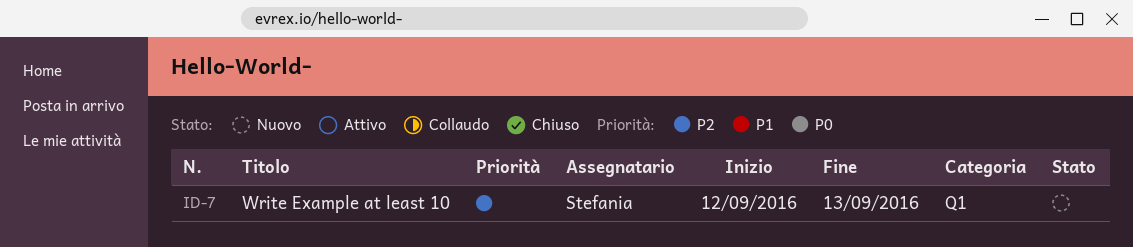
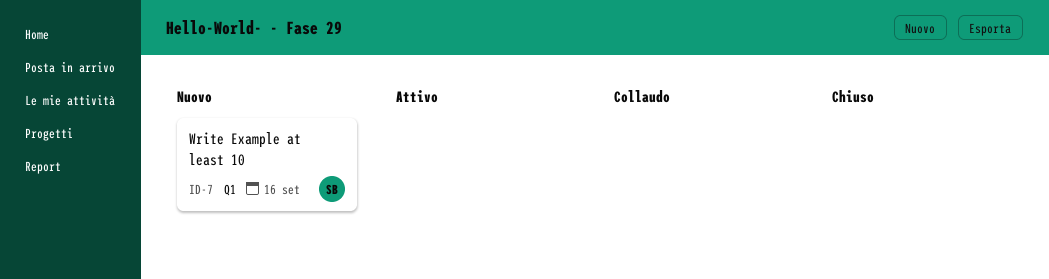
ID-7, due: Sep 13 -> Sep 16

